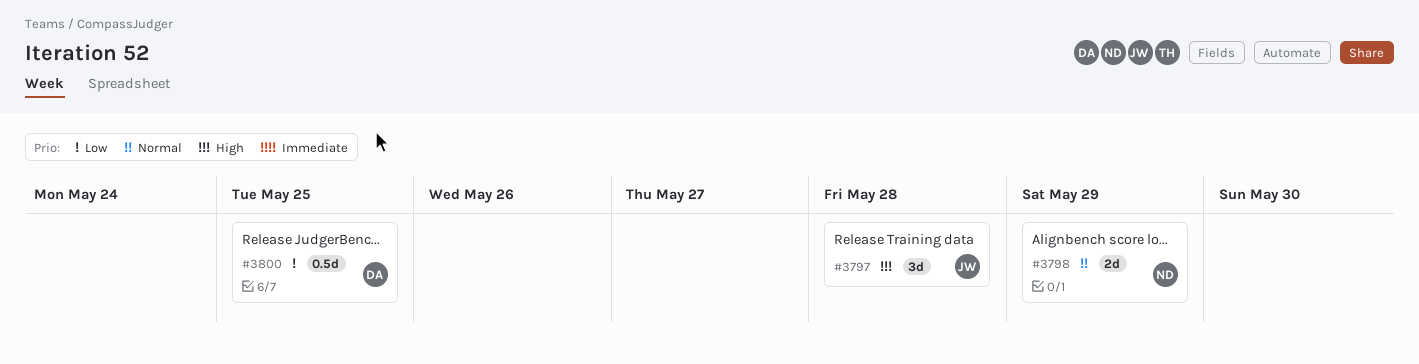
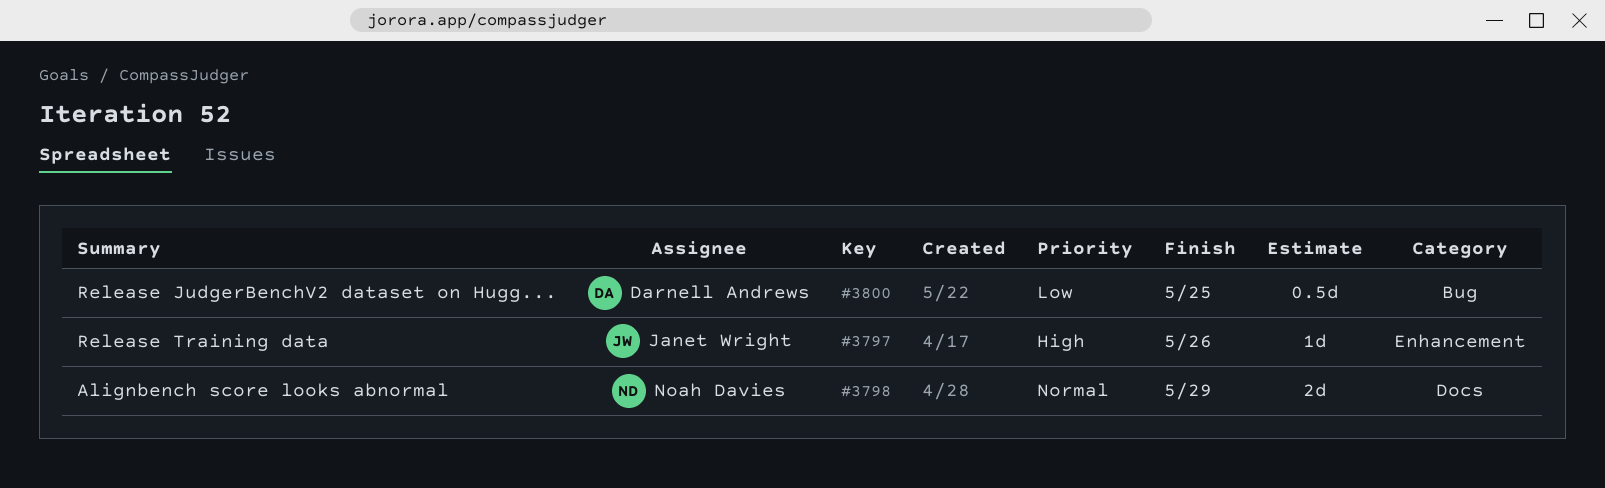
#3797, estimate: 3d -> 1d
#3797, due: May 28 -> May 26

